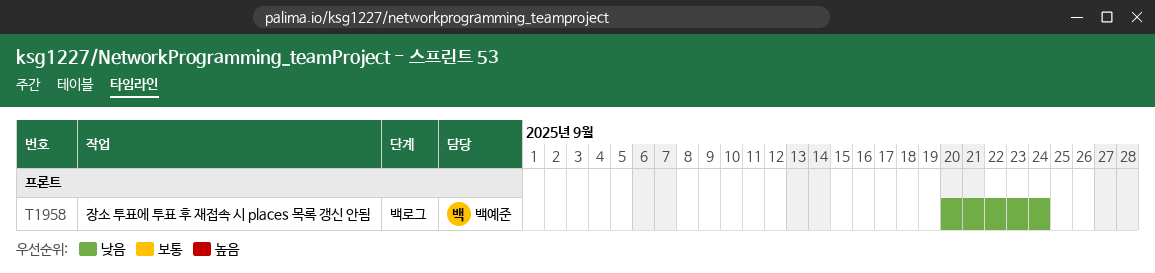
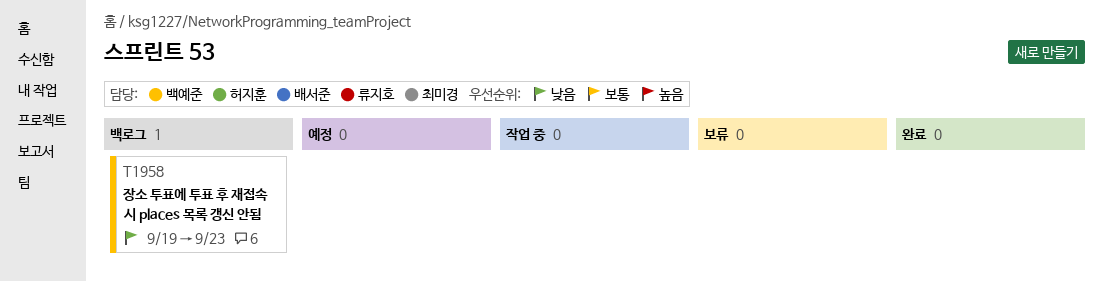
T1958, start: Sep 20 -> Sep 19
T1958, due: Sep 24 -> Sep 23

